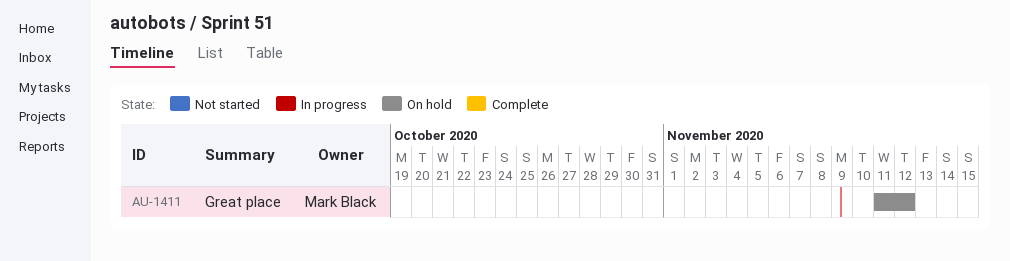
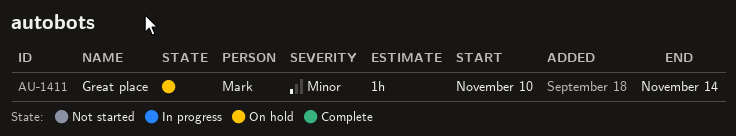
AU-1411, start: Nov 11 -> Nov 10
AU-1411, due: Nov 12 -> Nov 14

